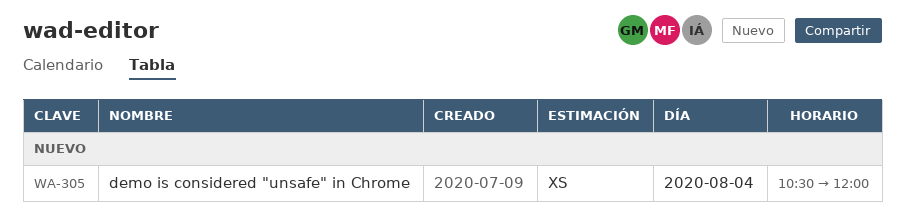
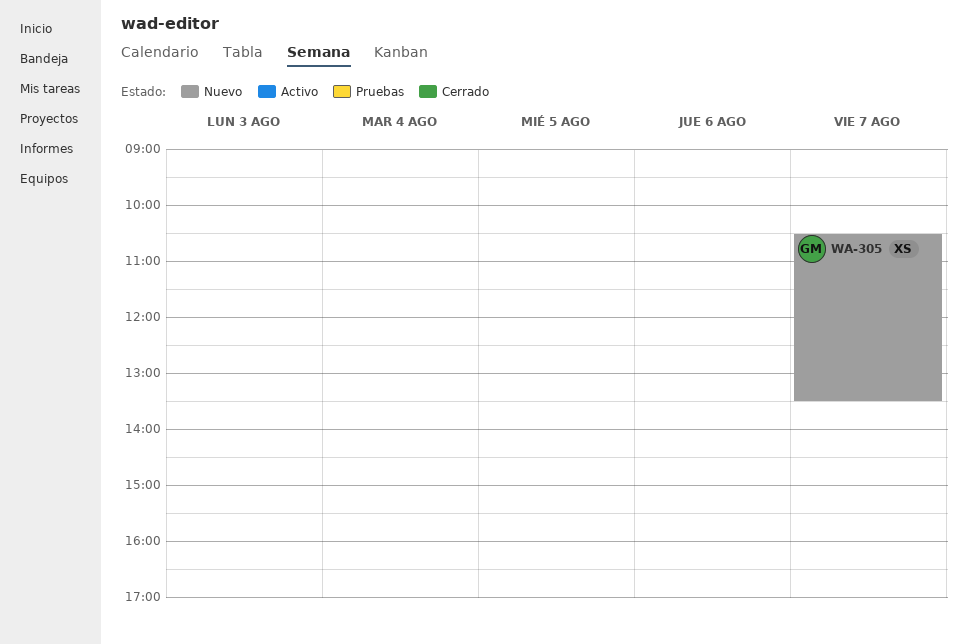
WA-305, day: Aug 4 -> Aug 7
WA-305, ends: 12:00 -> 13:30

